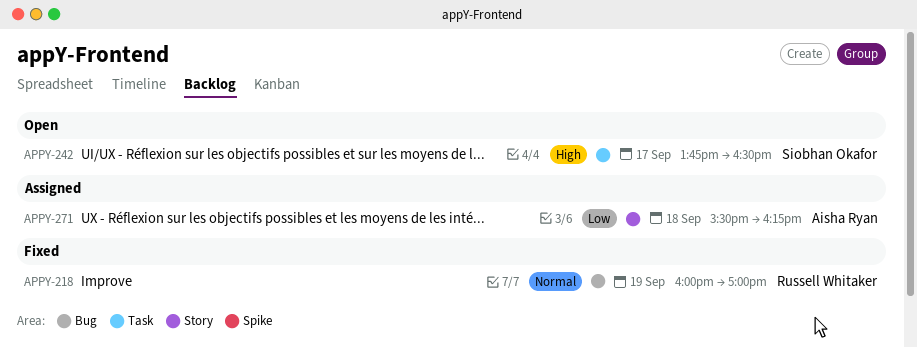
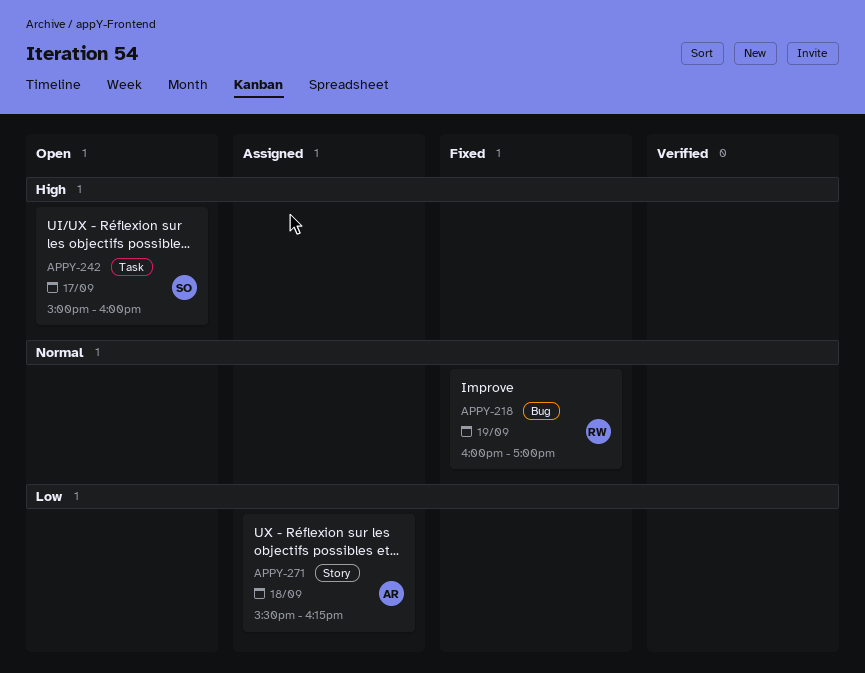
APPY-242, begins: 13:45 -> 15:00
APPY-242, ends: 16:30 -> 16:00

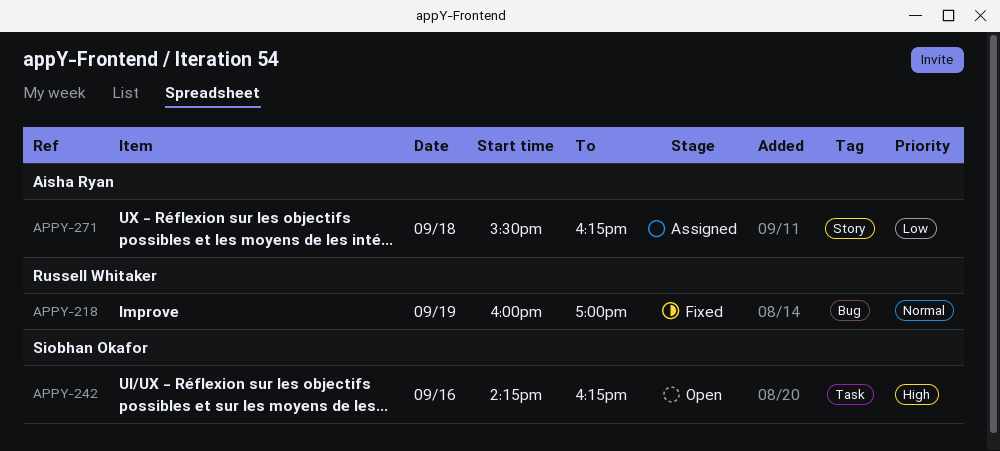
APPY-242, day: Sep 17 -> Sep 16
APPY-242, begins: 15:00 -> 14:15
APPY-242, ends: 16:00 -> 16:15

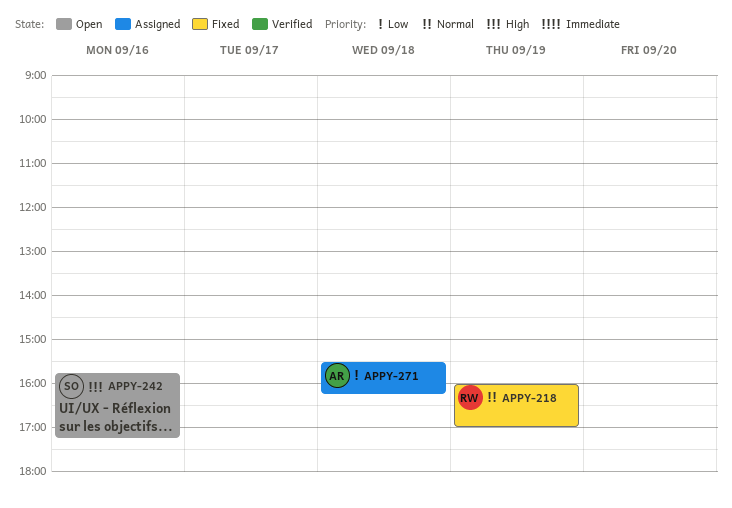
APPY-242, begins: 14:15 -> 15:45
APPY-242, ends: 16:15 -> 17:15

